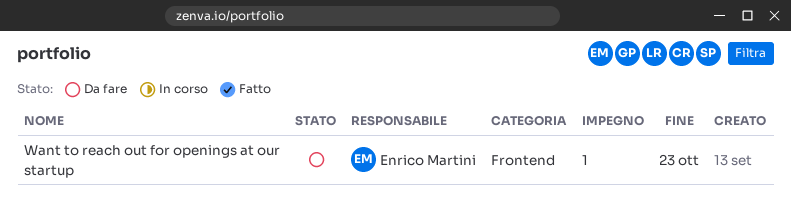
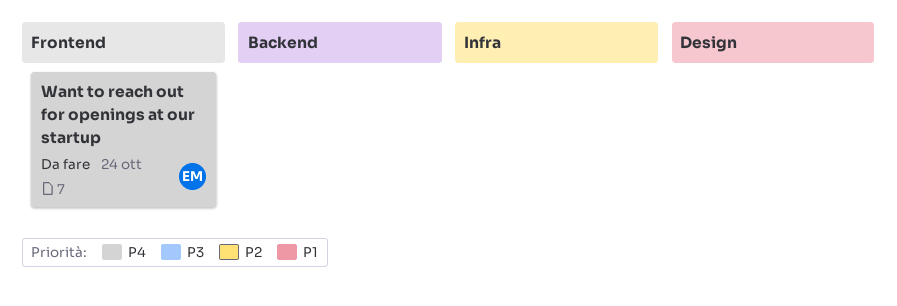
Want to reach out for openings at our startup, due: Oct 23 -> Oct 24

